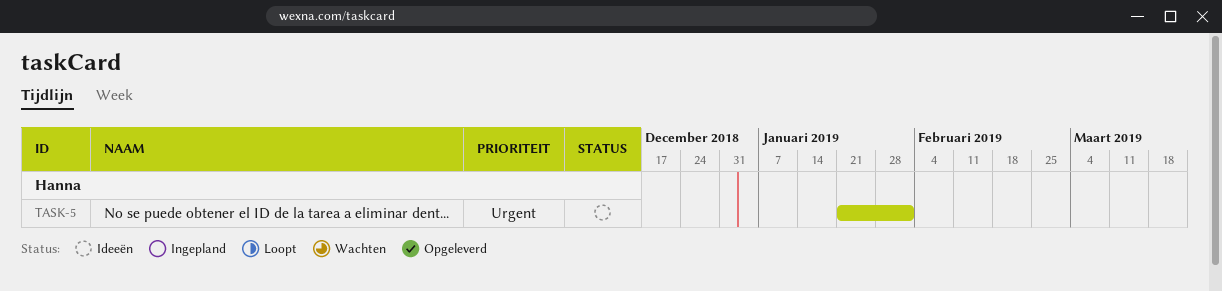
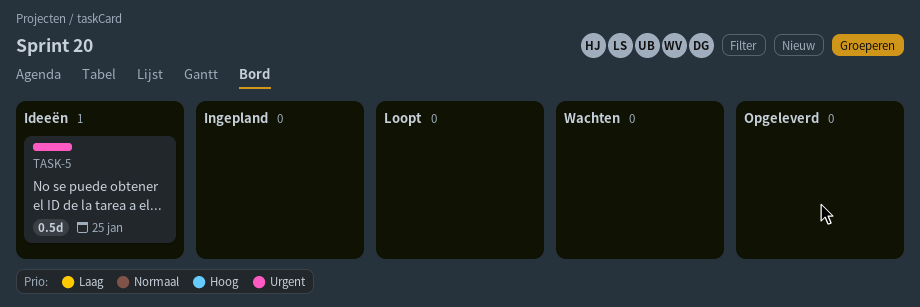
TASK-5, due: Feb 1 -> Jan 25

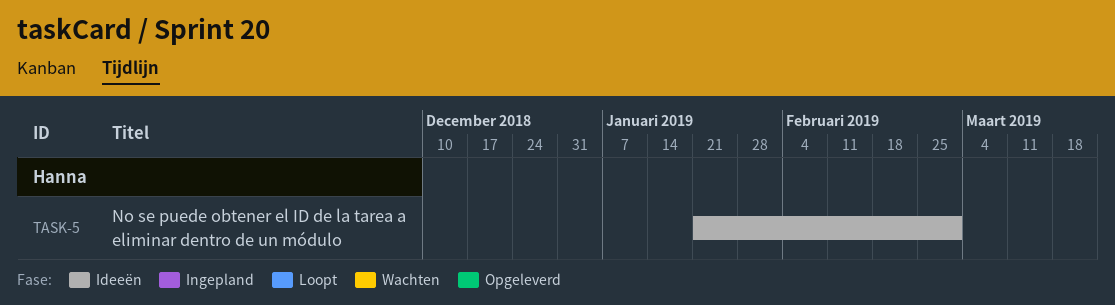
TASK-5, due: Jan 25 -> Mar 1

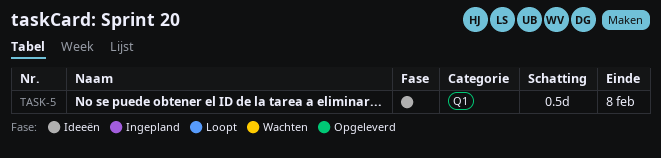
TASK-5, due: Mar 1 -> Feb 8

